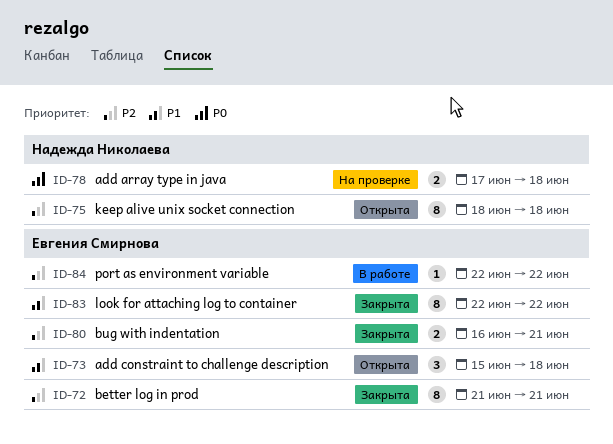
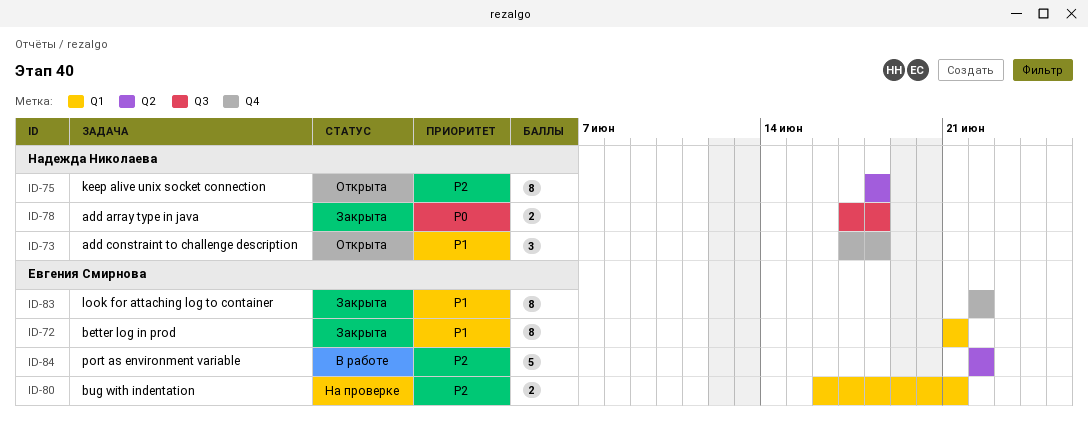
ID-72, priority: P2 -> P1
ID-73, owner: Евгения Смирнова -> Надежда Николаева
ID-73, start: Jun 15 -> Jun 17
ID-78, status: На проверке -> Закрыта
ID-80, status: Закрыта -> На проверке
ID-84, estimate: 1 -> 5

